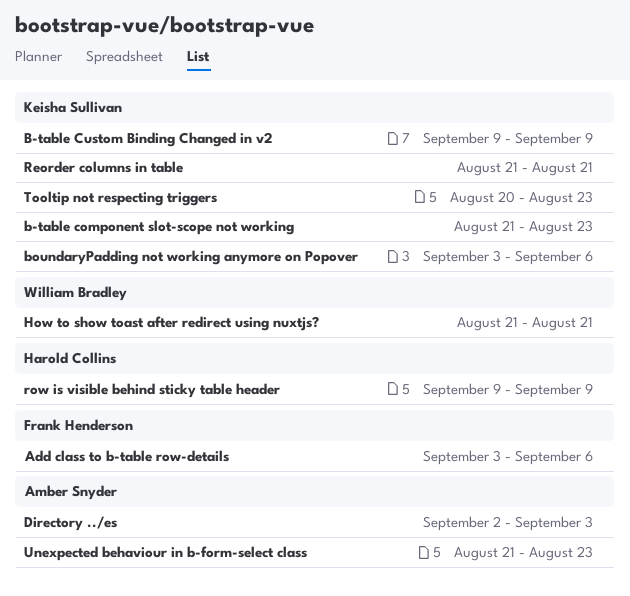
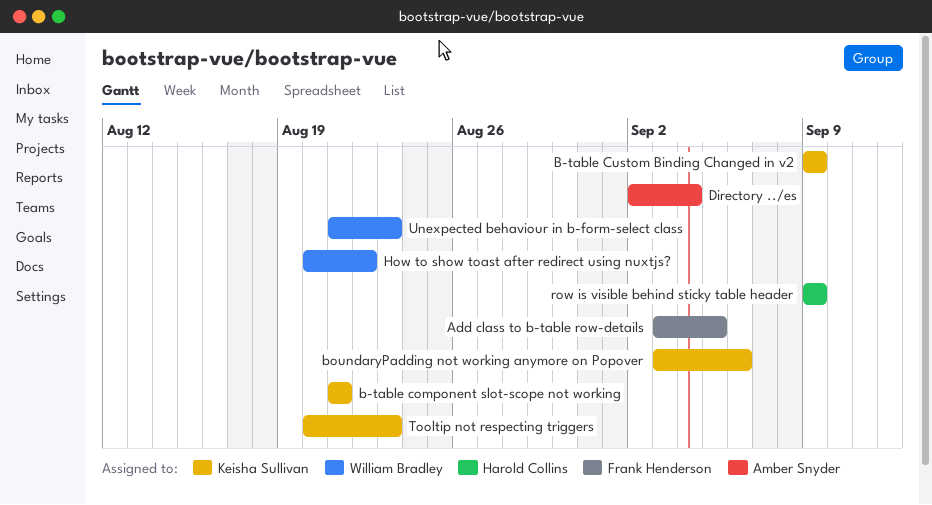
Add class to b-table row-details, due: Sep 6 -> Sep 5
b-table component slot-scope not working, due: Aug 23 -> Aug 21
Directory ../es, due: Sep 3 -> Sep 4
How to show toast after redirect using nuxtjs?, start: Aug 21 -> Aug 20
How to show toast after redirect using nuxtjs?, due: Aug 21 -> Aug 22
Reorder columns in table: present -> none
Unexpected behaviour in b-form-select class, owner: Amber Snyder -> William Bradley

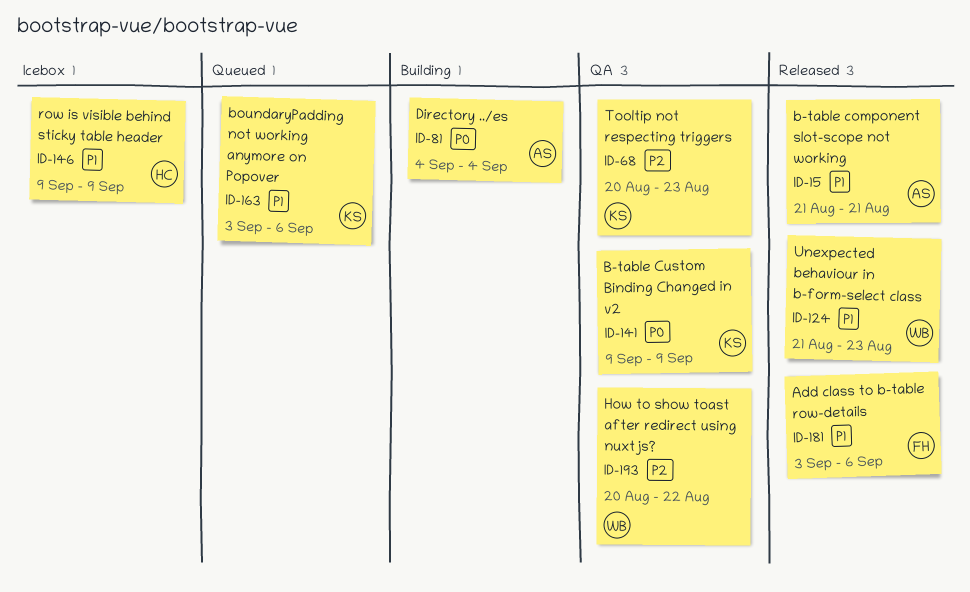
Add class to b-table row-details, due: Sep 5 -> Sep 6
b-table component slot-scope not working, owner: Keisha Sullivan -> Amber Snyder
Directory ../es, start: Sep 2 -> Sep 4

